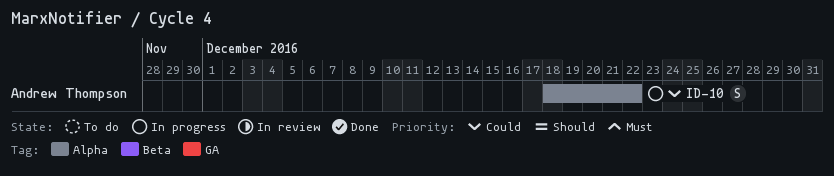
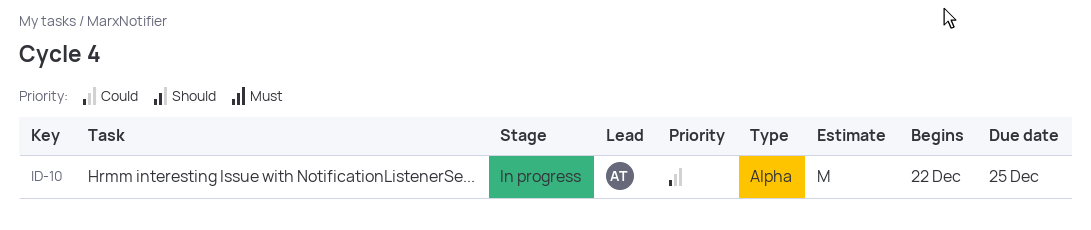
ID-10, estimate: S -> M
ID-10, start: Dec 18 -> Dec 22
ID-10, due: Dec 22 -> Dec 25

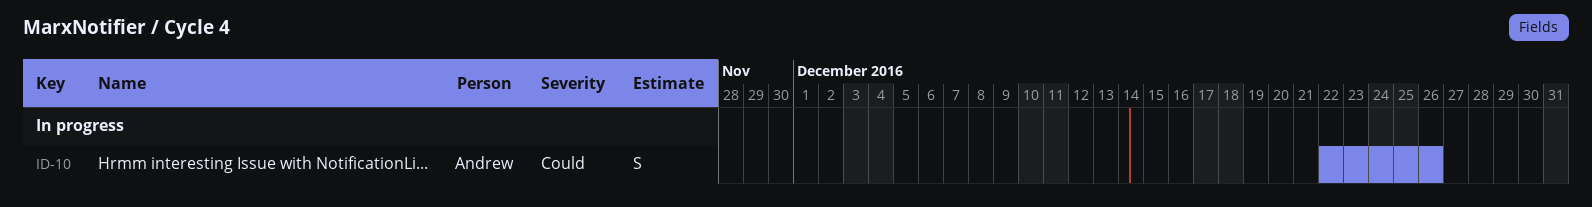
ID-10, estimate: M -> S
ID-10, due: Dec 25 -> Dec 26

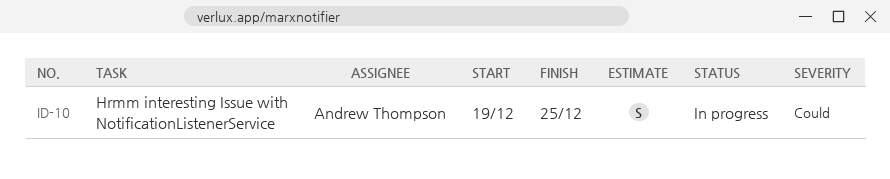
ID-10, start: Dec 22 -> Dec 19
ID-10, due: Dec 26 -> Dec 25

